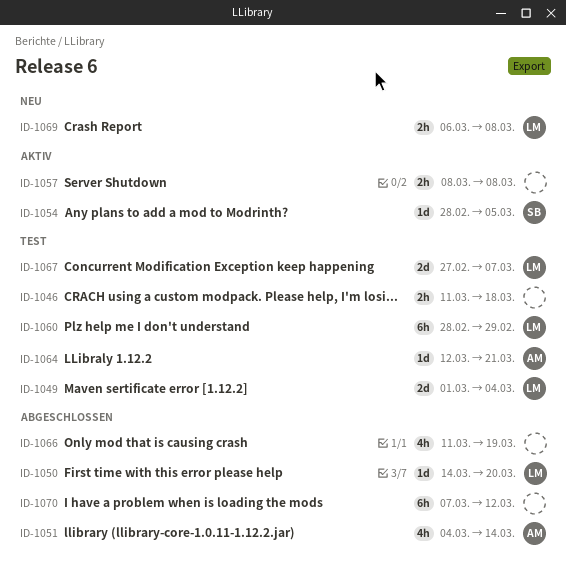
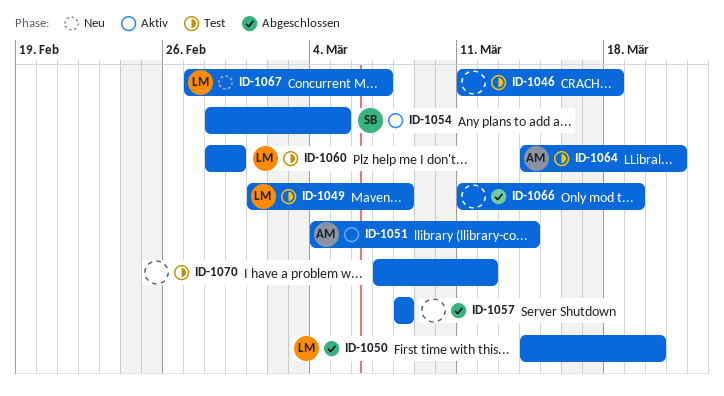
ID-1049, due: Mar 4 -> Mar 8
ID-1051, status: Abgeschlossen -> Aktiv
ID-1057, status: Aktiv -> Abgeschlossen
ID-1064, start: Mar 12 -> Mar 14
ID-1067, status: Test -> Neu
ID-1069: present -> none
ID-1070, status: Abgeschlossen -> Test

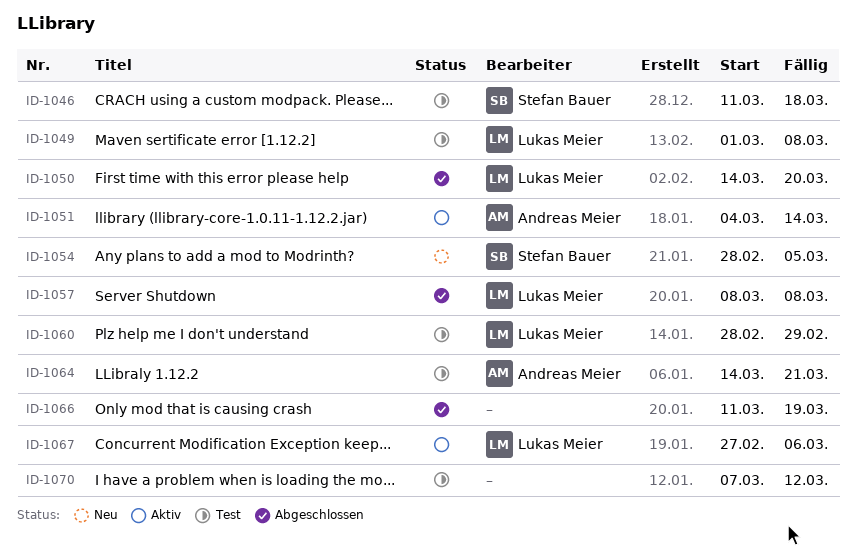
ID-1046, owner: none -> Stefan Bauer
ID-1054, status: Aktiv -> Neu
ID-1057, owner: none -> Lukas Meier
ID-1067, status: Neu -> Aktiv
ID-1067, due: Mar 7 -> Mar 6

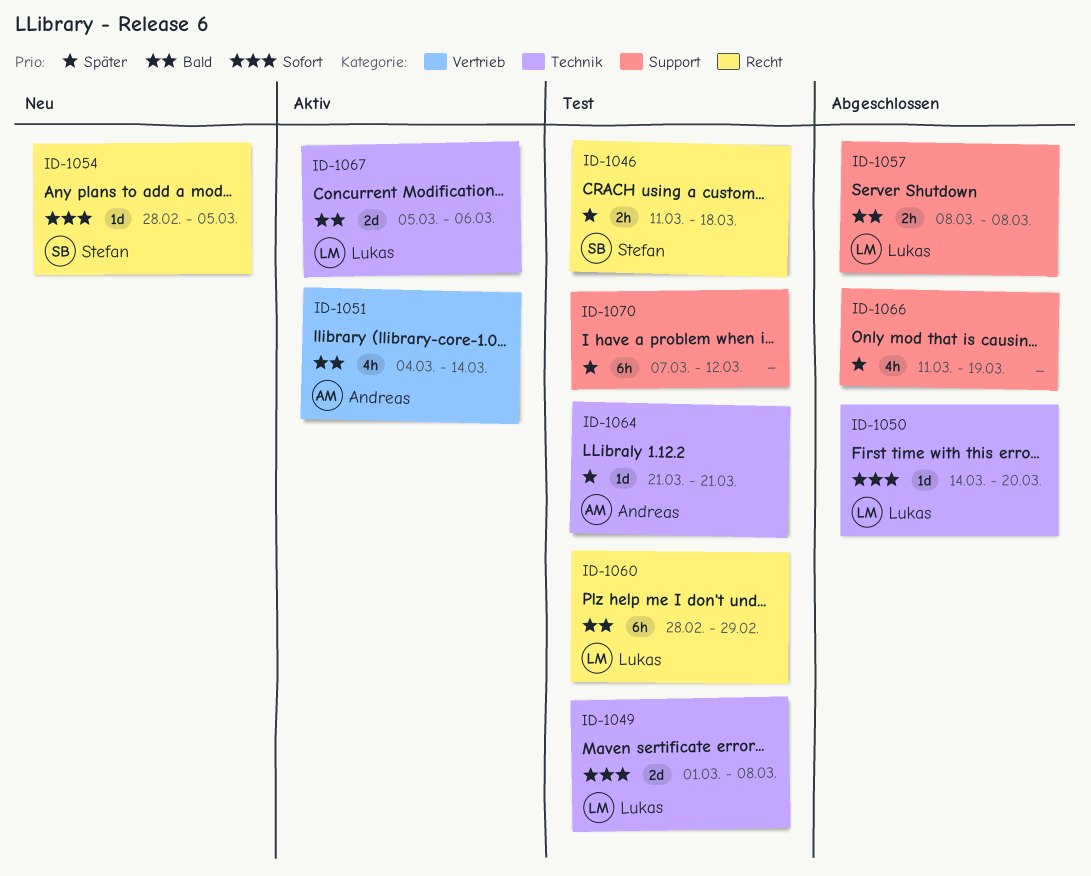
ID-1064, start: Mar 14 -> Mar 21
ID-1067, start: Feb 27 -> Mar 5

